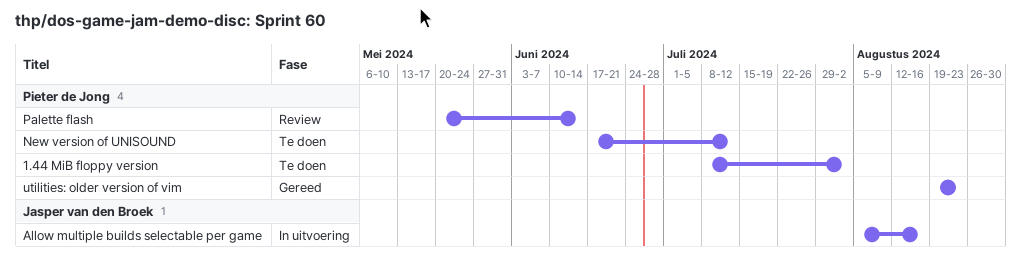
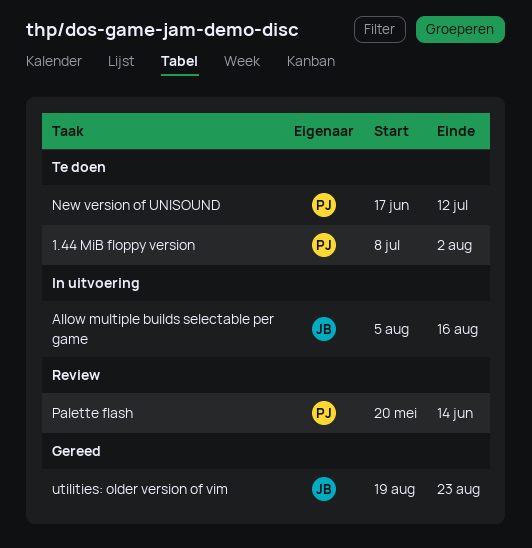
utilities: older version of vim, owner: Pieter de Jong -> Jasper van den Broek

